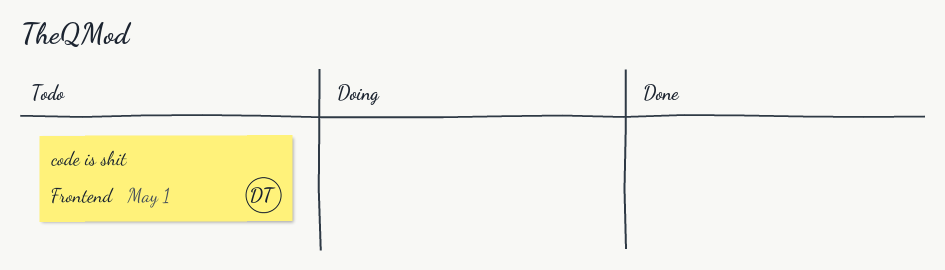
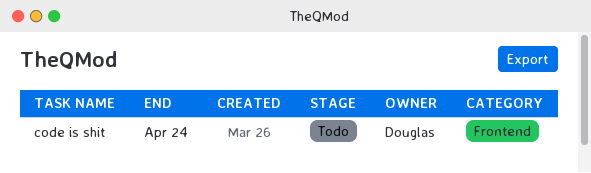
code is shit, due: May 1 -> Apr 24

